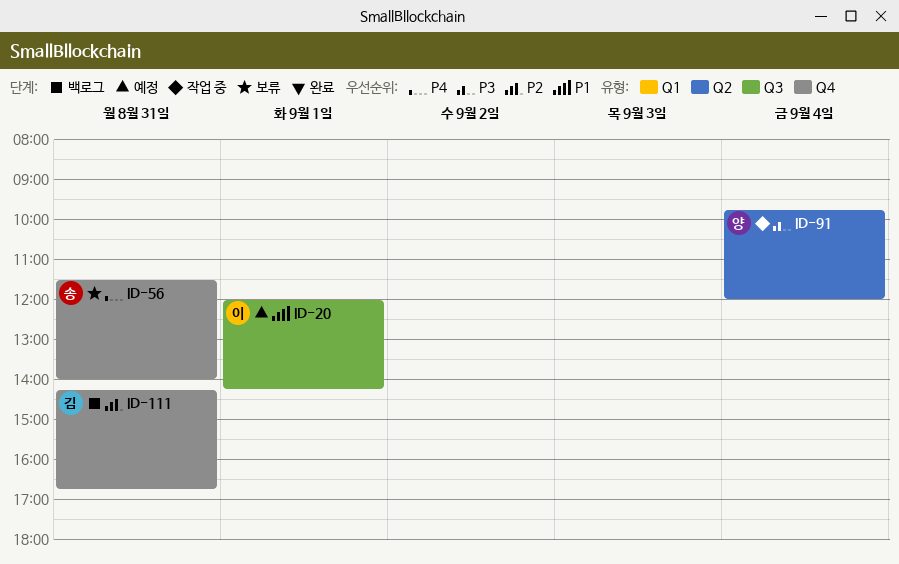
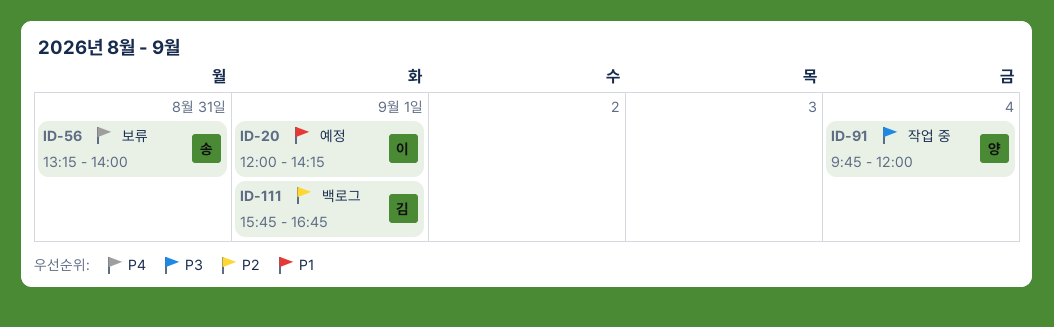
ID-56, begins: 11:30 -> 13:15
ID-111, day: Aug 31 -> Sep 1
ID-111, begins: 14:15 -> 15:45

